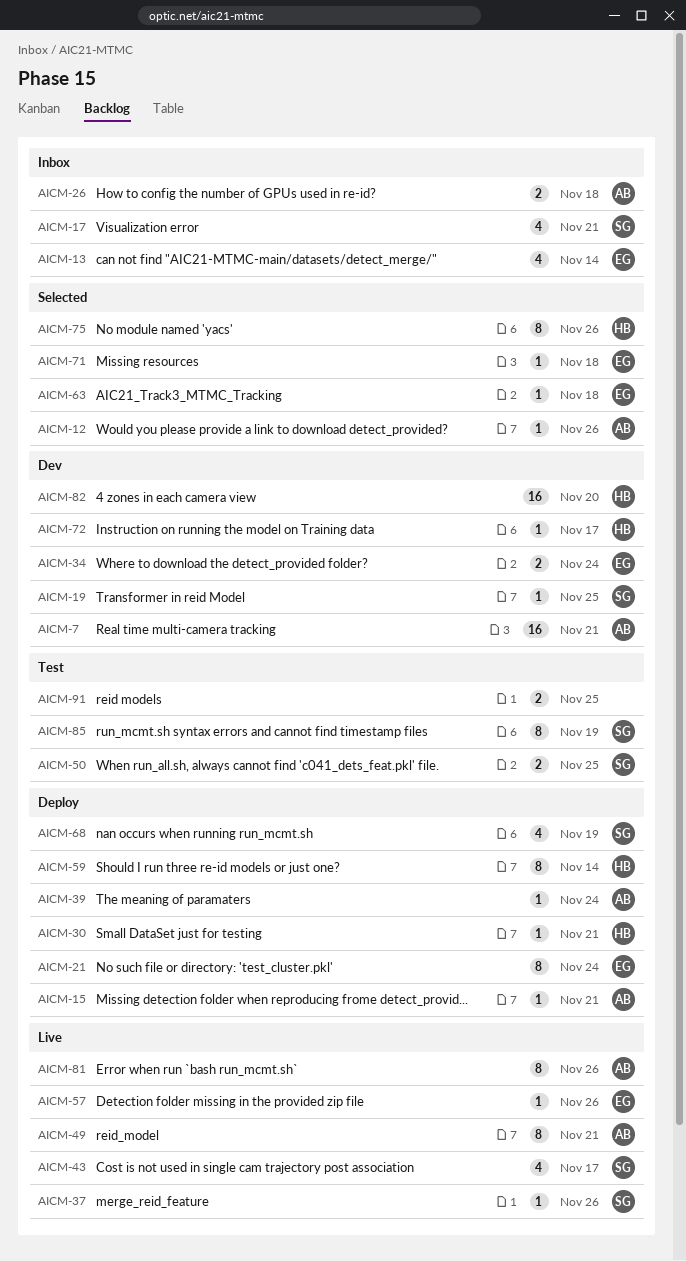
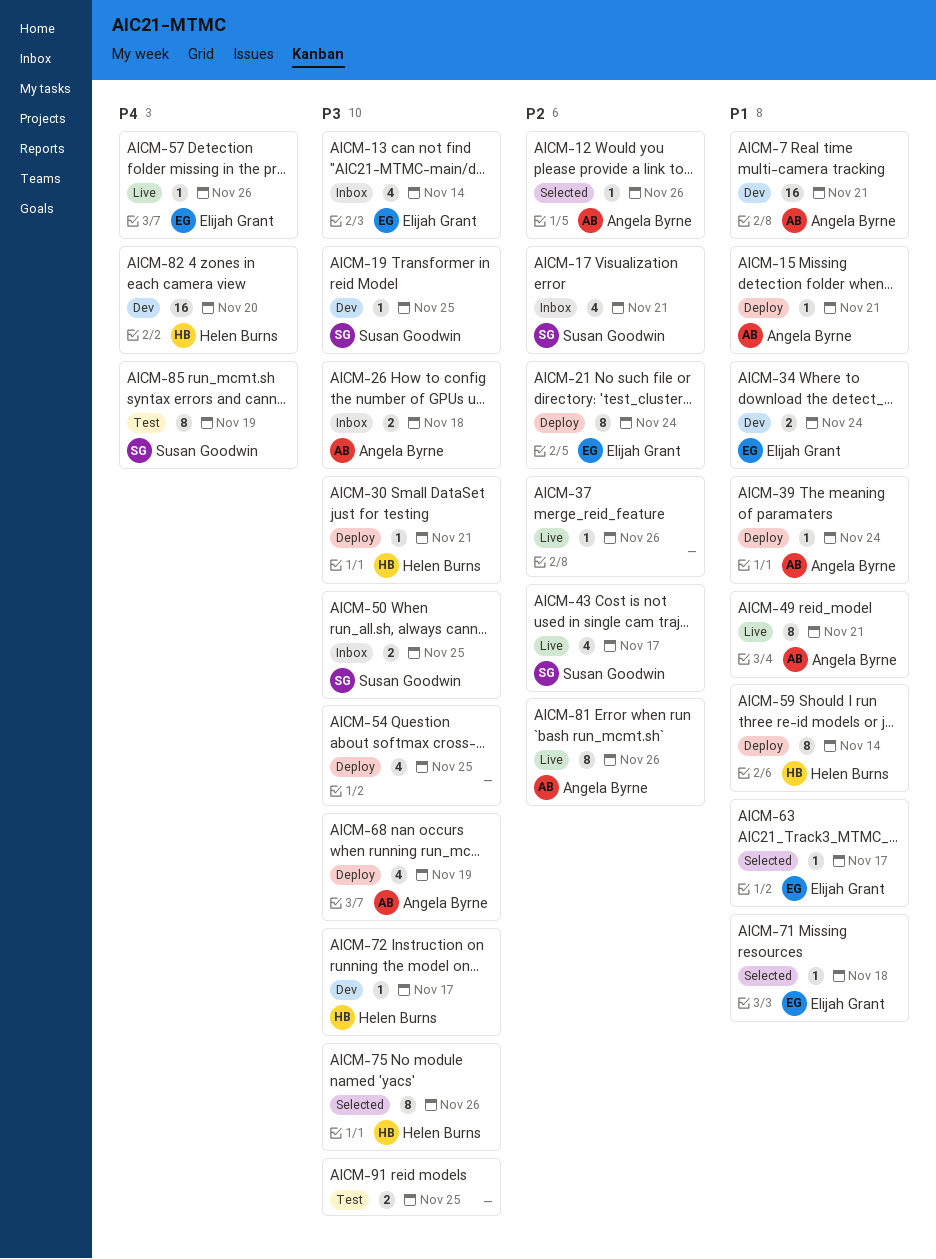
AICM-37, owner: Susan Goodwin -> none
AICM-50, status: Test -> Inbox
AICM-54: none -> present
AICM-63, due: Nov 18 -> Nov 17
AICM-68, owner: Susan Goodwin -> Angela Byrne

